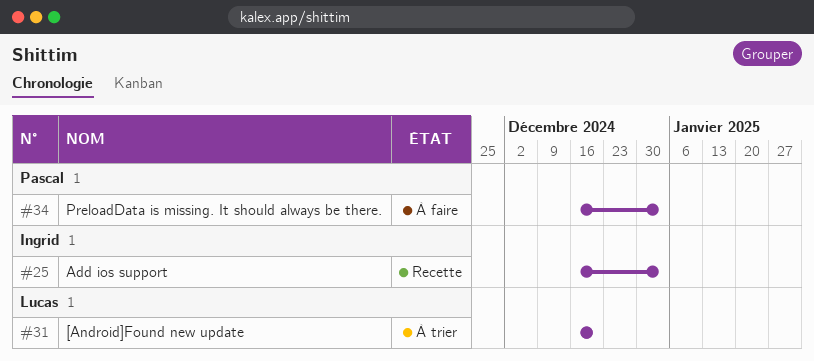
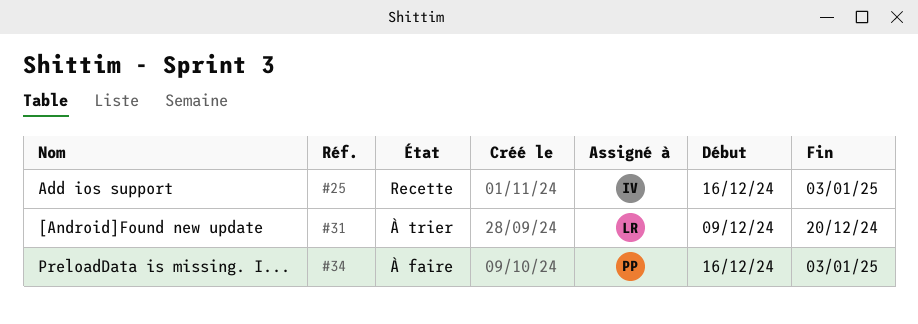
#31, start: Dec 16 -> Dec 9

